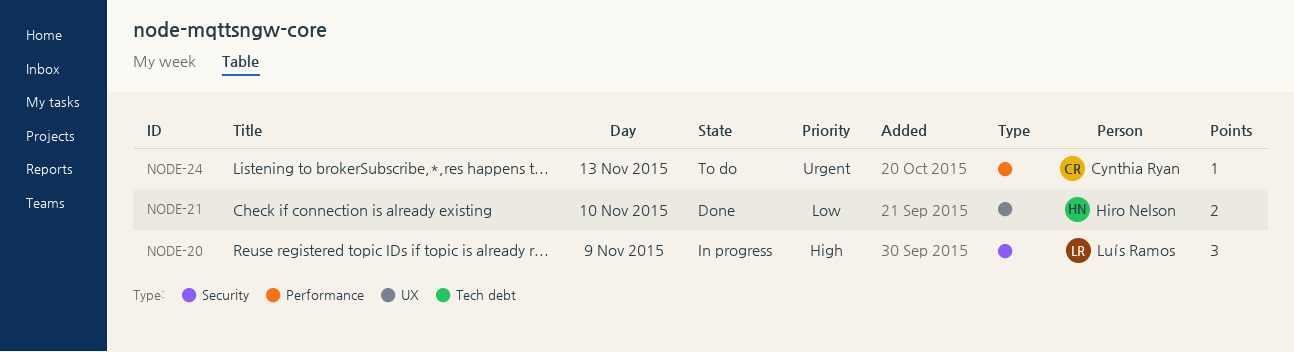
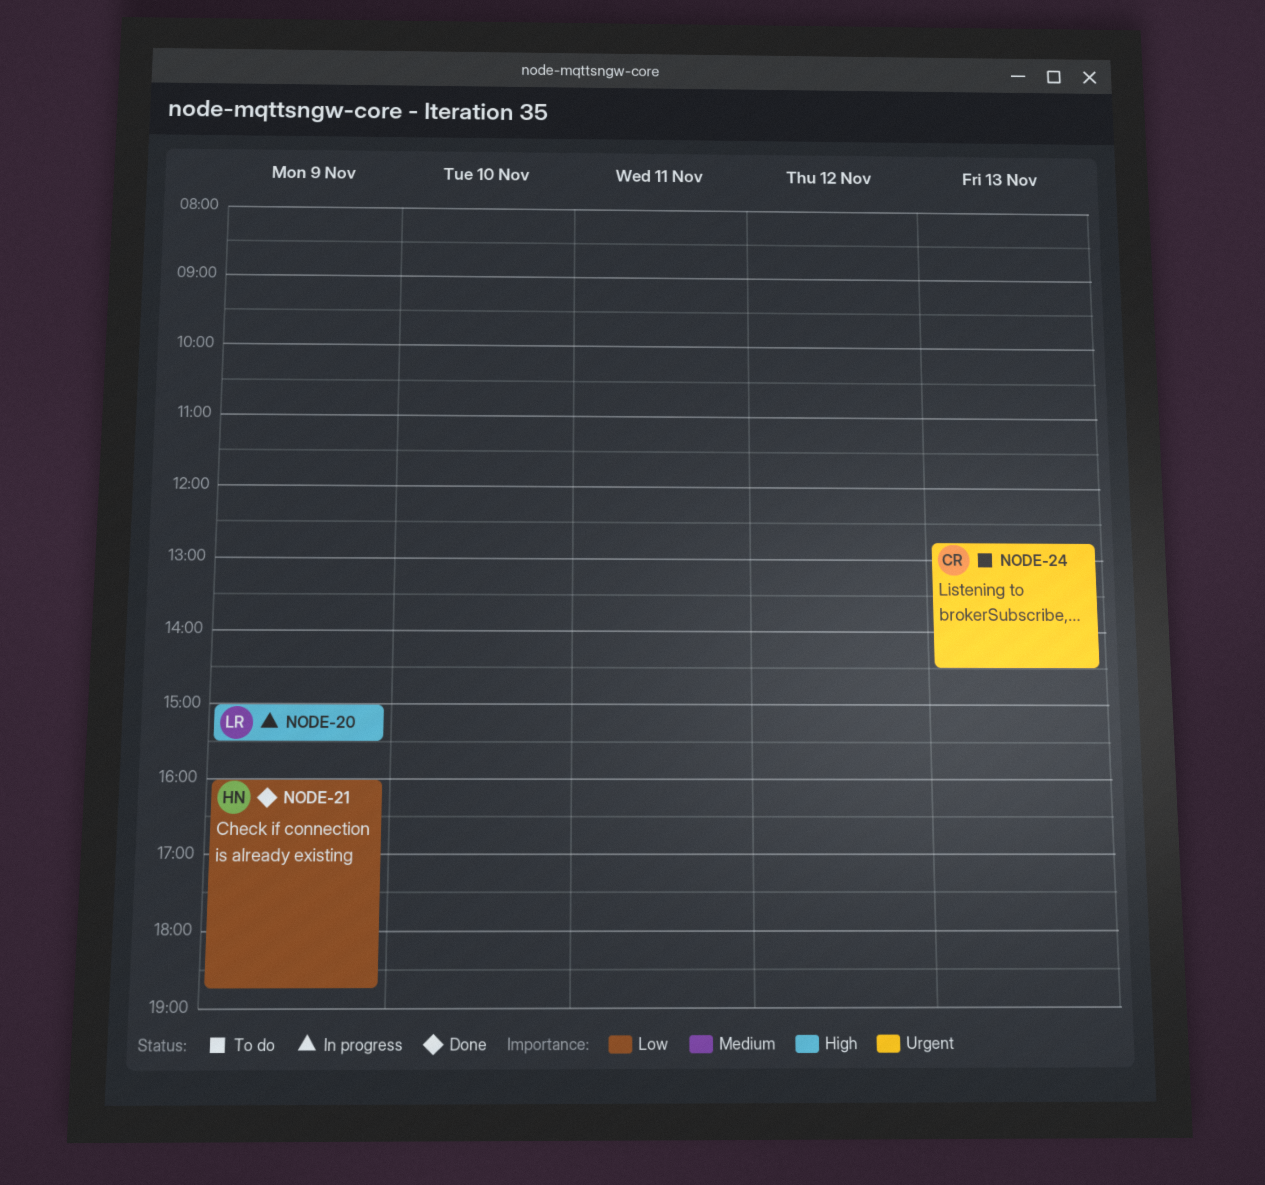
NODE-21, day: Nov 10 -> Nov 9

